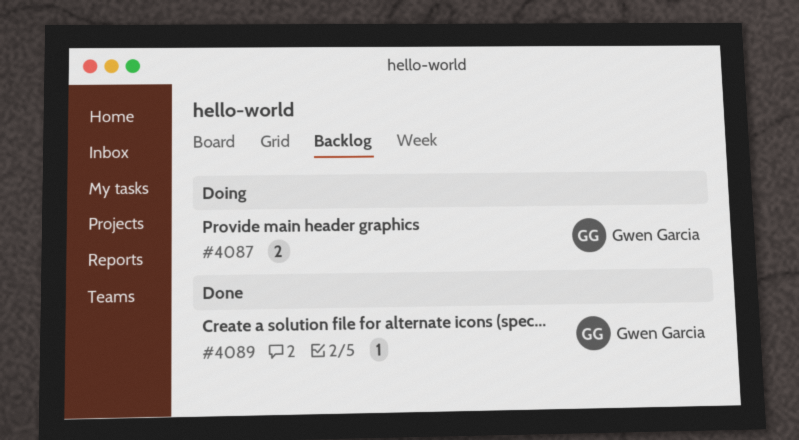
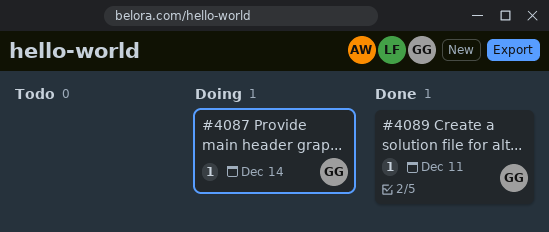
#4087, estimate: 2 -> 1

